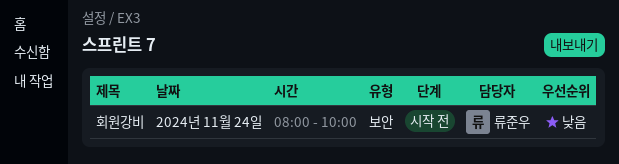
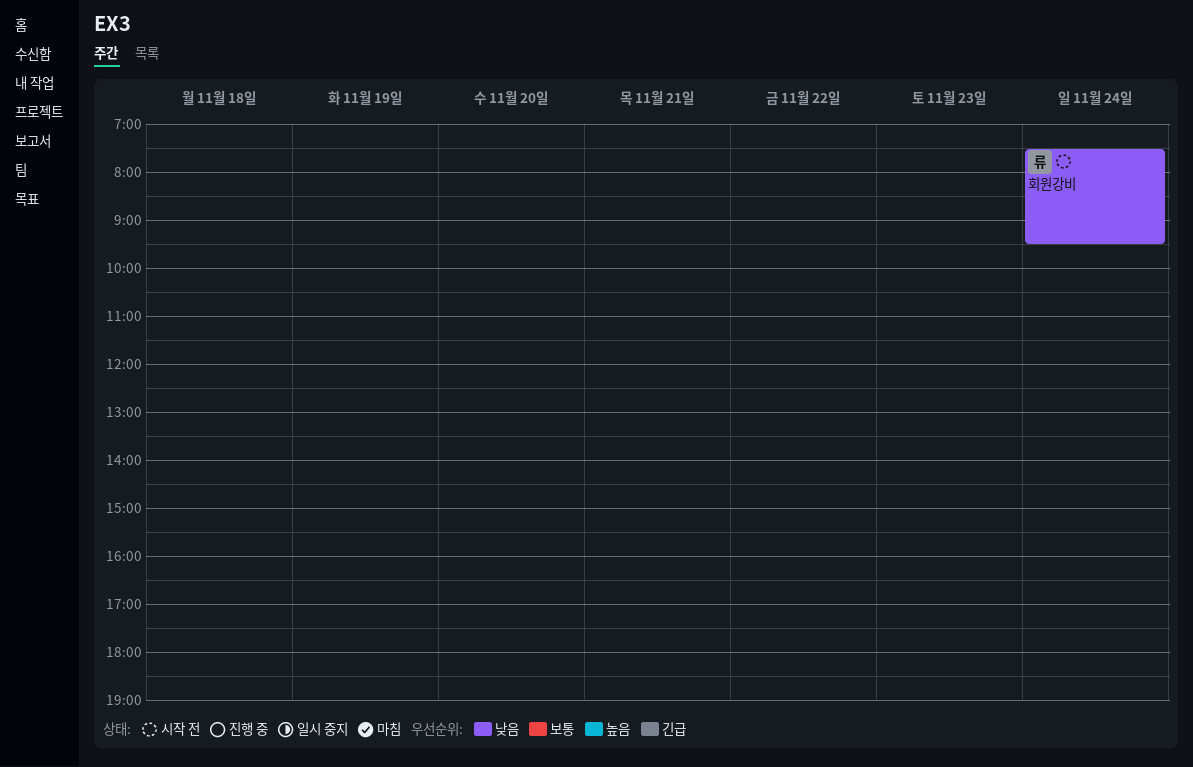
회원강비, begins: 08:00 -> 07:30
회원강비, ends: 10:00 -> 09:30

